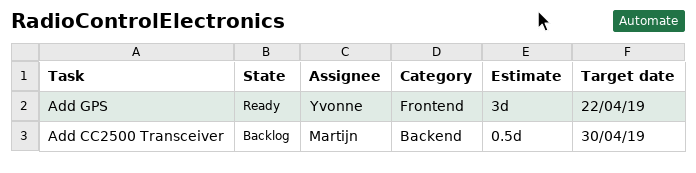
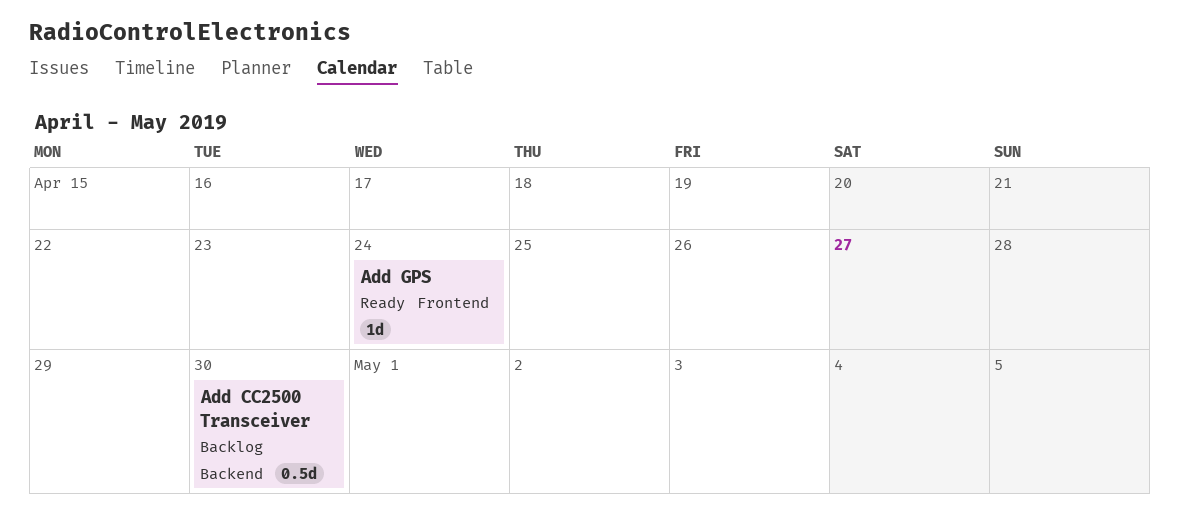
Add GPS, estimate: 3d -> 1d
Add GPS, due: Apr 22 -> Apr 24

